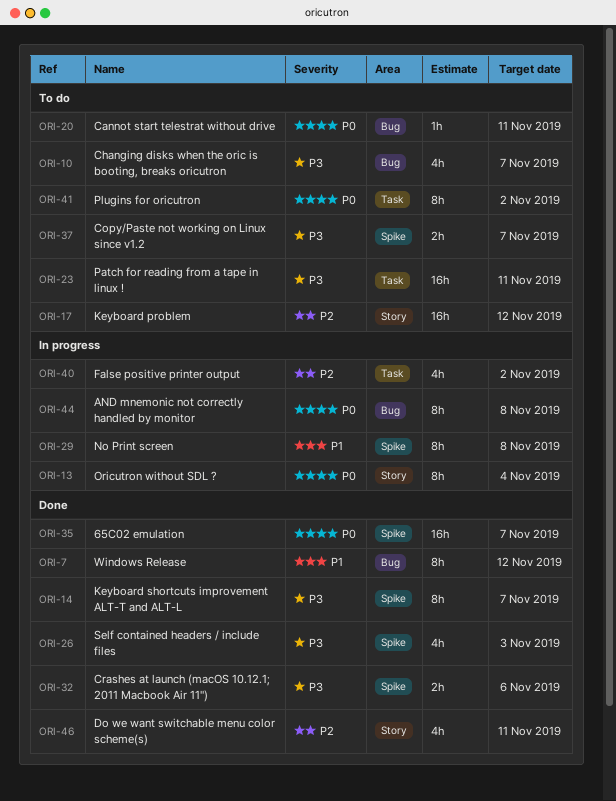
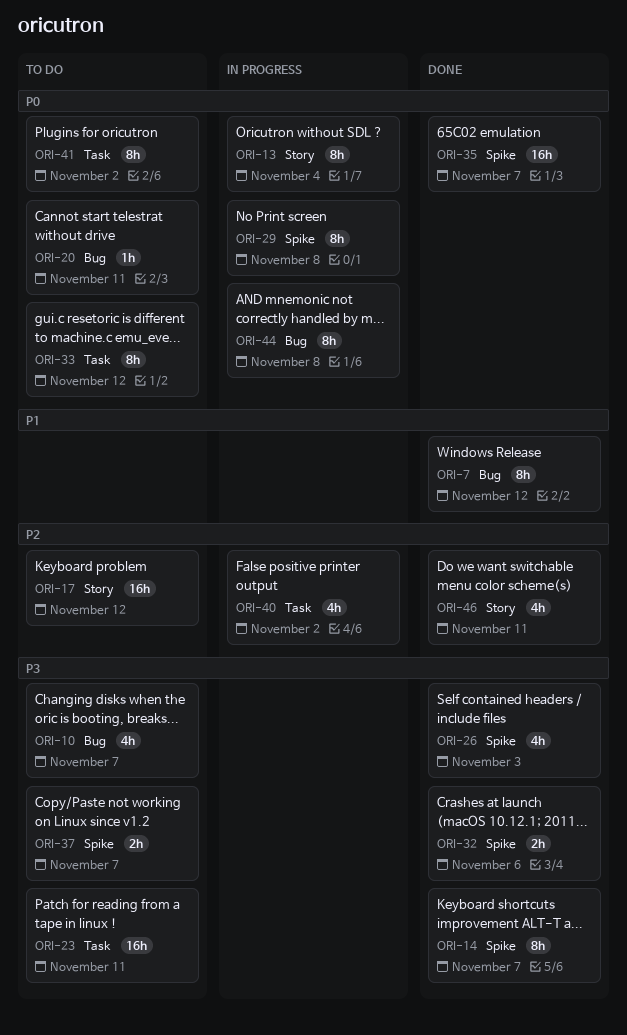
ORI-29, priority: P1 -> P0
ORI-33: none -> present

